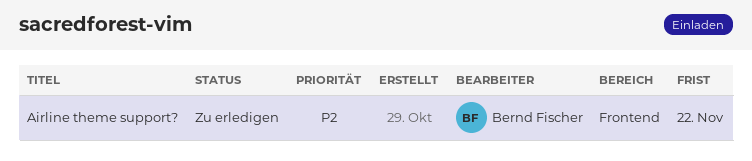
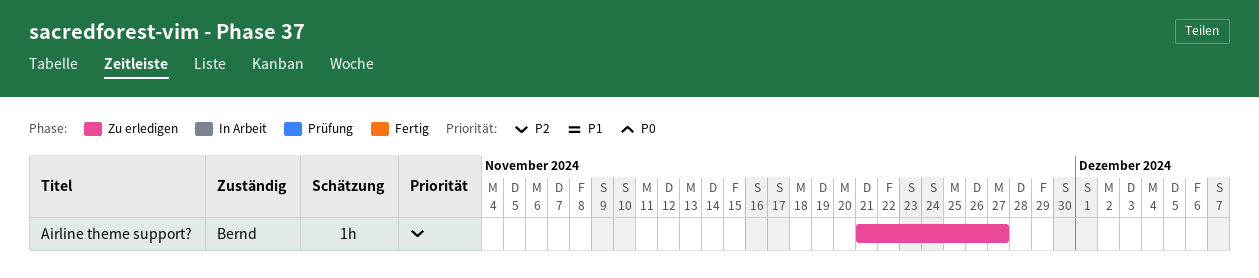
Airline theme support?, due: Nov 22 -> Nov 27

